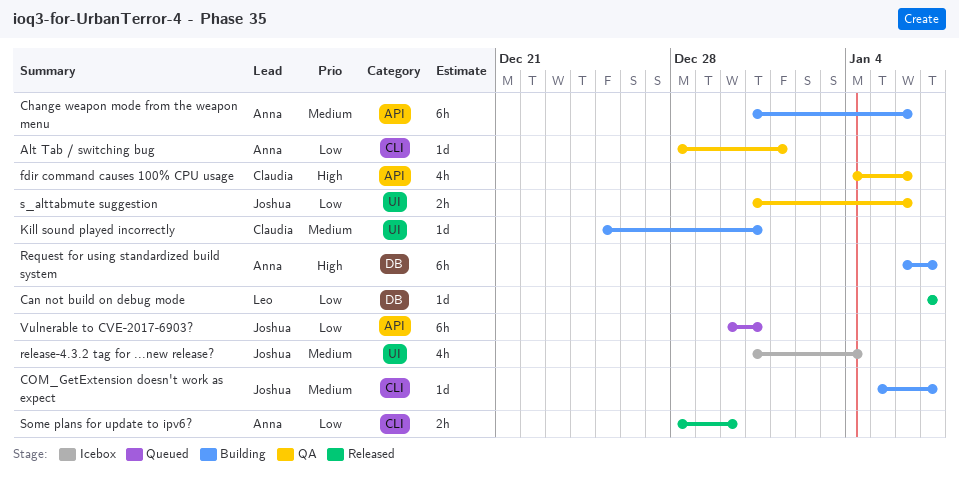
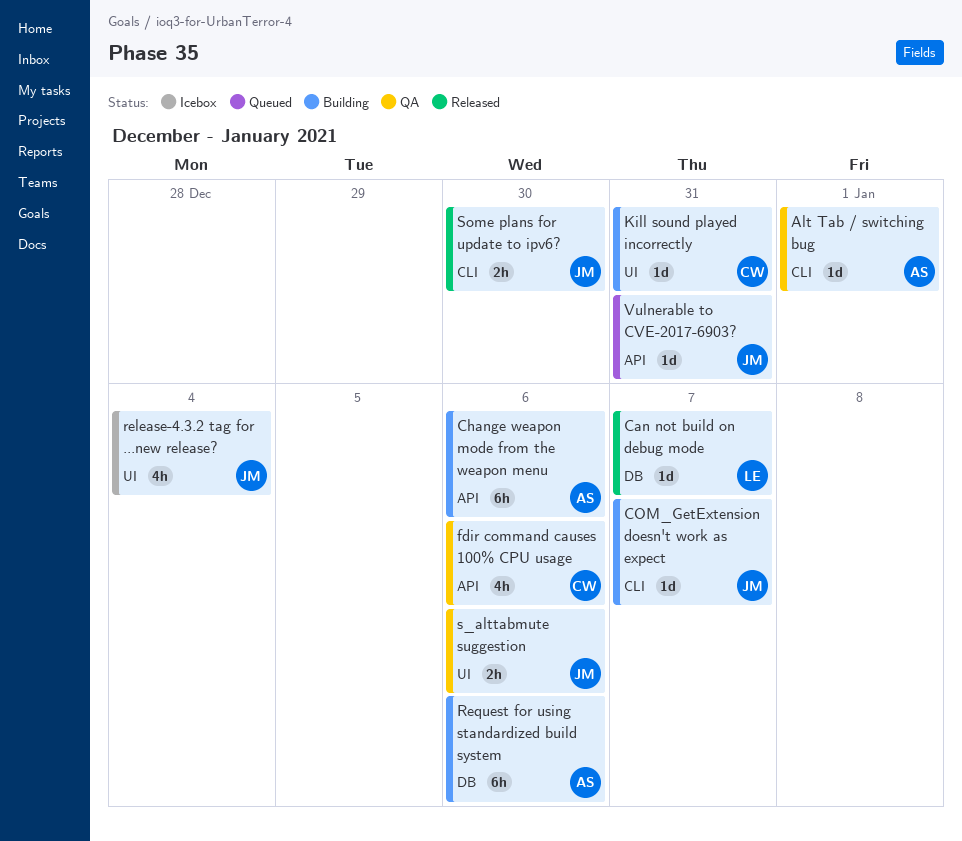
Request for using standardized build system, due: Jan 7 -> Jan 6
Some plans for update to ipv6?, owner: Anna -> Joshua
Vulnerable to CVE-2017-6903?, estimate: 6h -> 1d

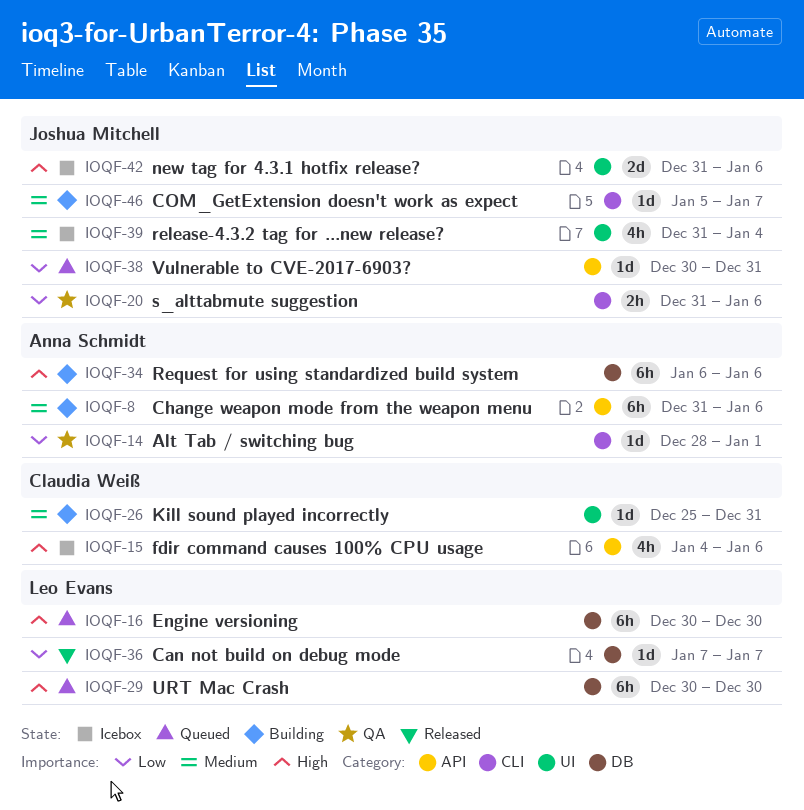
Engine versioning: none -> present
fdir command causes 100% CPU usage, status: QA -> Icebox
new tag for 4.3.1 hotfix release?: none -> present
s_alttabmute suggestion, label: UI -> CLI
Some plans for update to ipv6?: present -> none
URT Mac Crash: none -> present

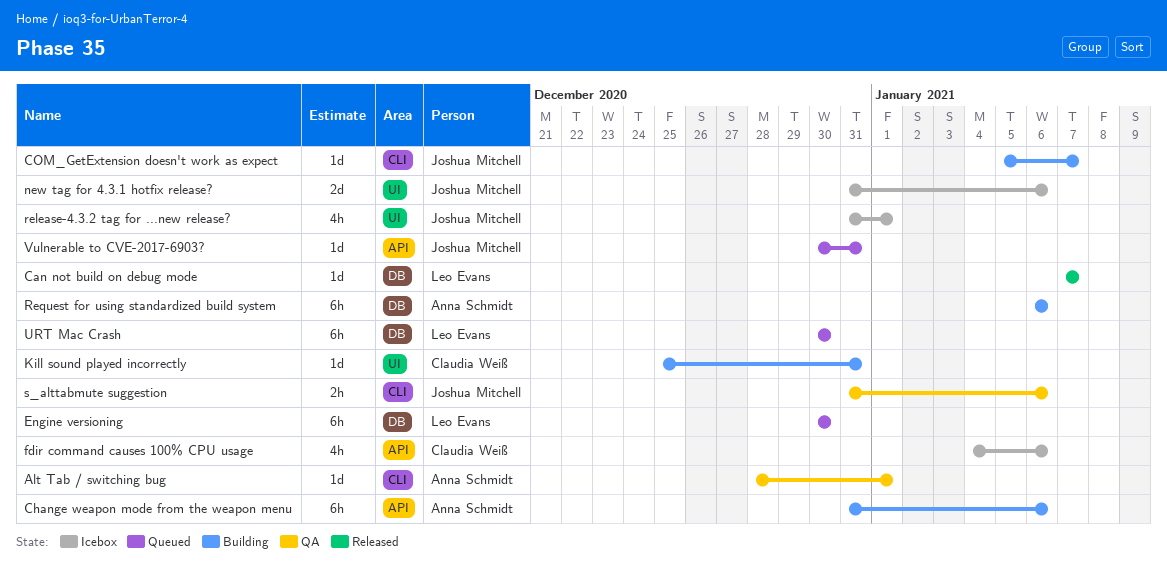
release-4.3.2 tag for ...new release?, due: Jan 4 -> Jan 1

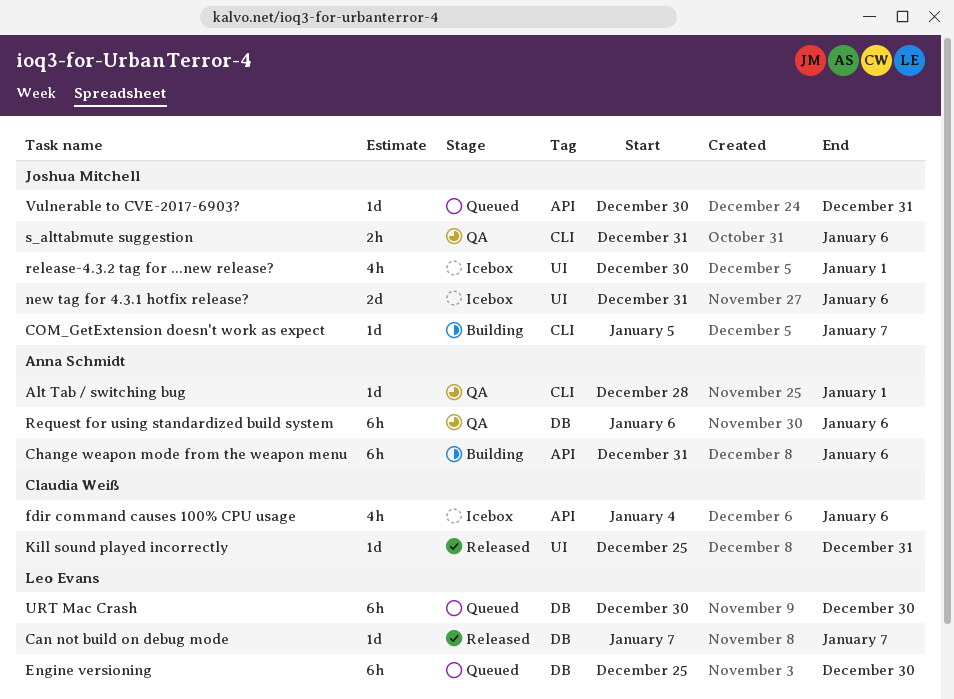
Engine versioning, start: Dec 30 -> Dec 25
Kill sound played incorrectly, status: Building -> Released
release-4.3.2 tag for ...new release?, start: Dec 31 -> Dec 30
Request for using standardized build system, status: Building -> QA

